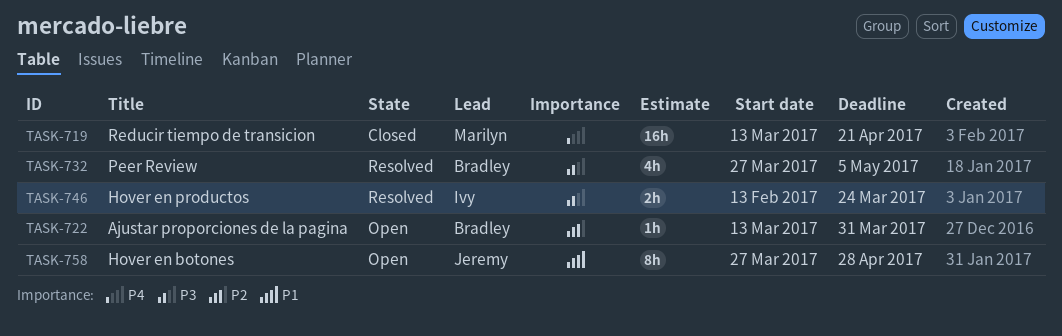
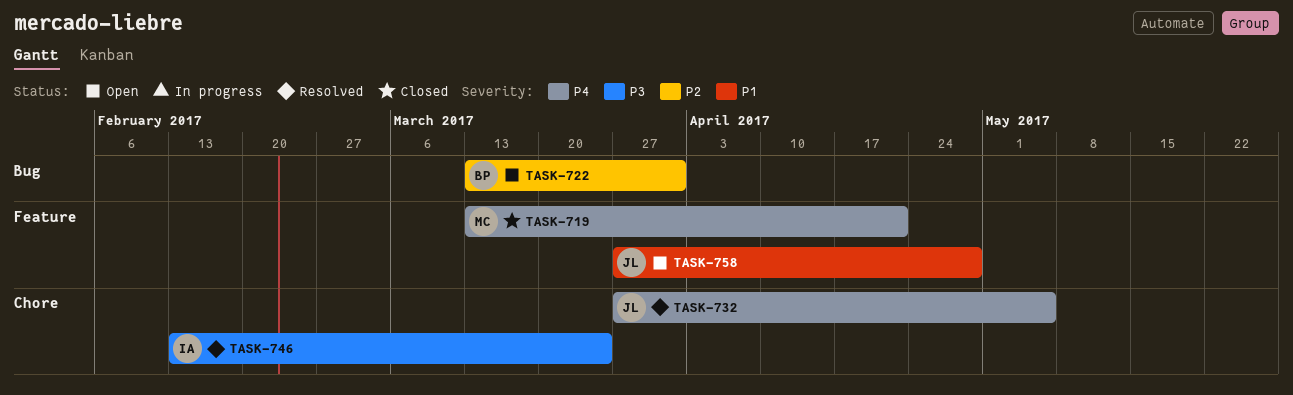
TASK-732, owner: Bradley -> Jeremy
TASK-732, priority: P3 -> P4

